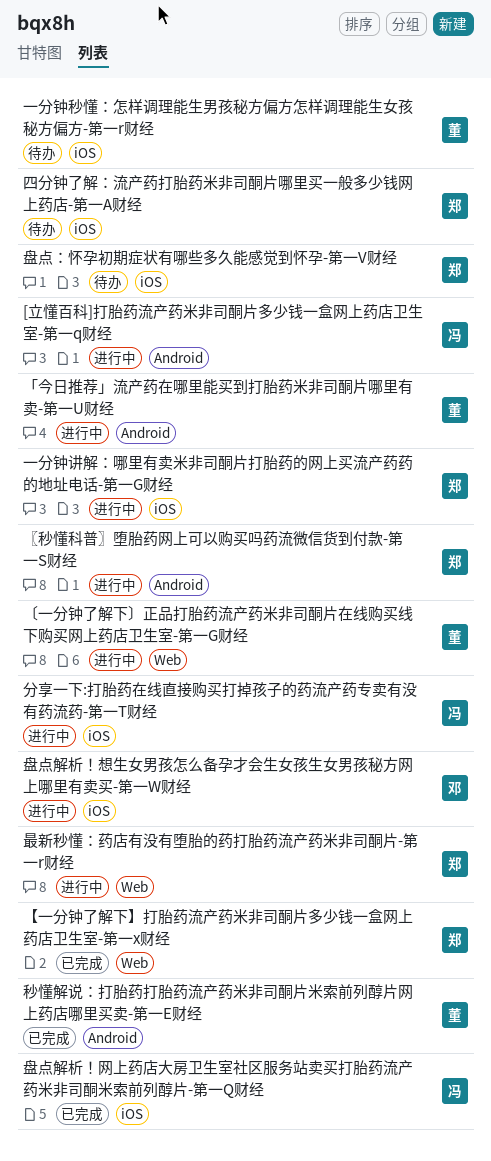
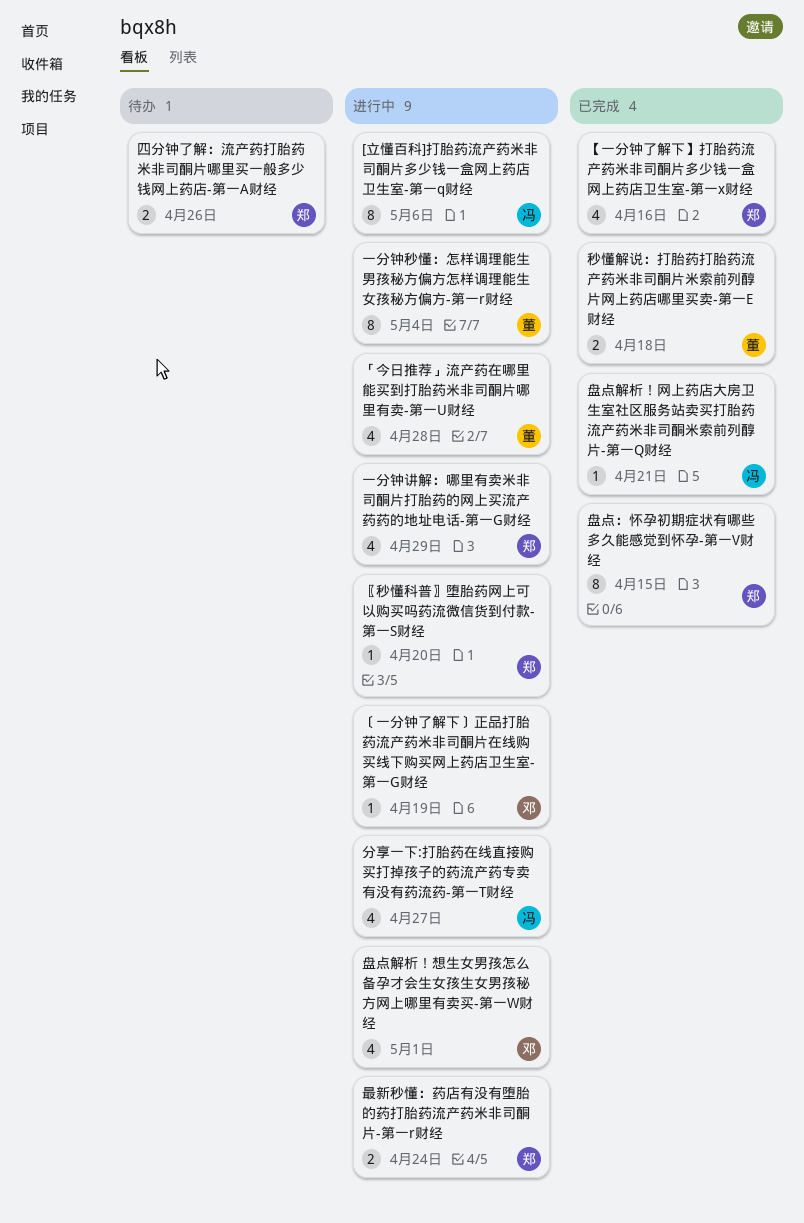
〔一分钟了解下〕正品打胎药流产药米非司酮片在线购买线下购买网上药店卫生室-第一G财经, owner: 董 -> 邓
一分钟秒懂：怎样调理能生男孩秘方偏方怎样调理能生女孩秘方偏方-第一r财经, status: 待办 -> 进行中
盘点：怀孕初期症状有哪些多久能感觉到怀孕-第一V财经, status: 待办 -> 已完成

